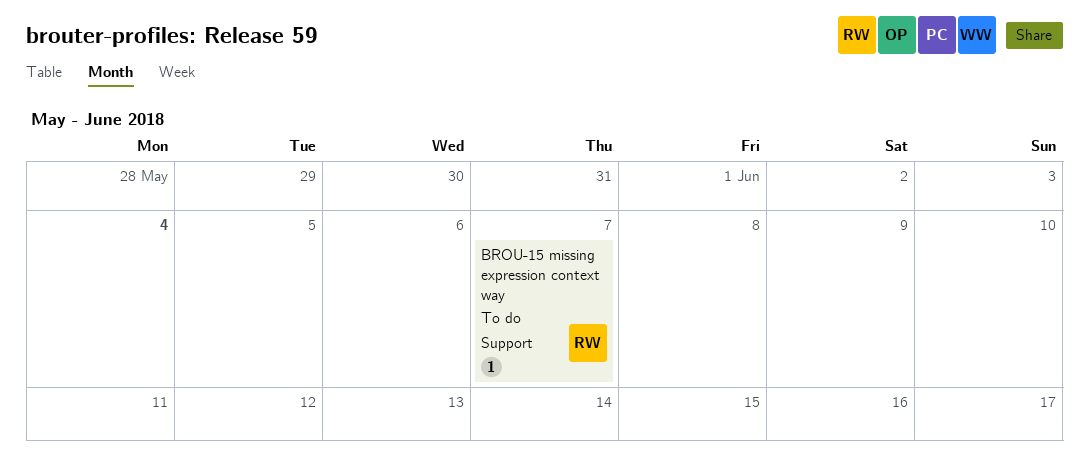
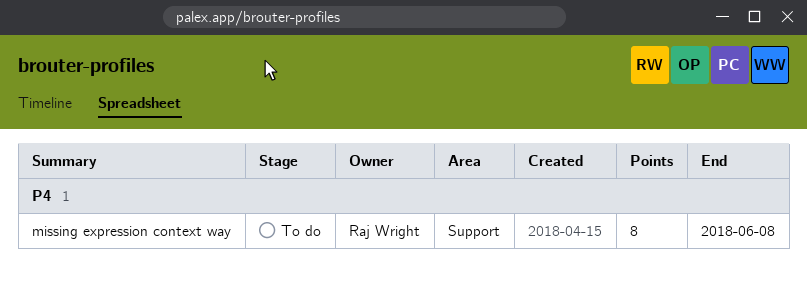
missing expression context way, estimate: 1 -> 8
missing expression context way, due: Jun 7 -> Jun 8

